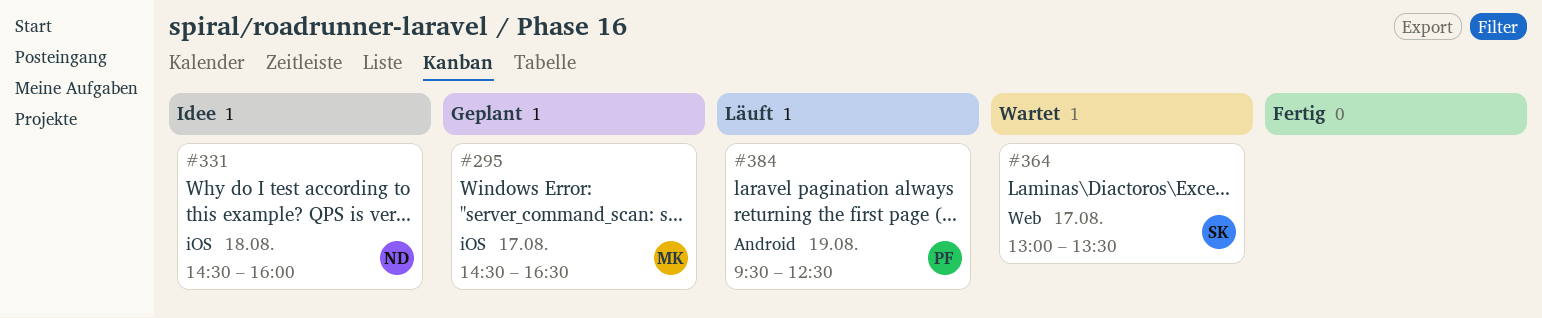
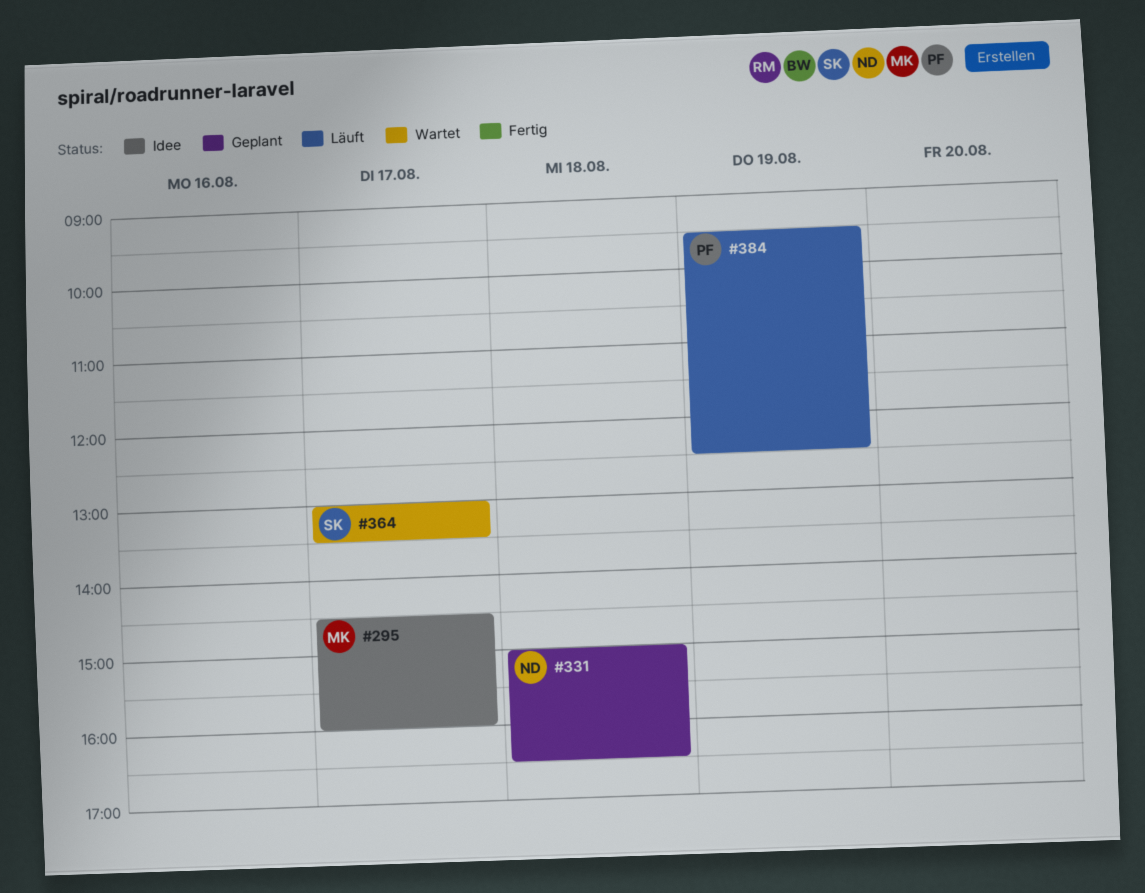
#295, status: Geplant -> Idee
#295, ends: 16:30 -> 16:00
#331, status: Idee -> Geplant
#331, begins: 14:30 -> 15:00
#331, ends: 16:00 -> 16:30

